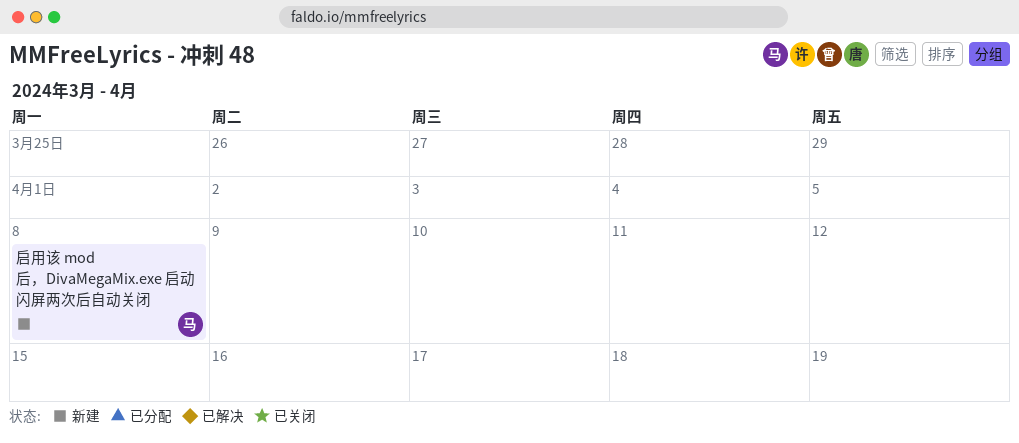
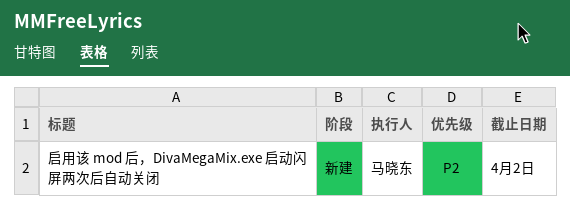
启用该 mod 后，DivaMegaMix.exe 启动闪屏两次后自动关闭, due: Apr 8 -> Apr 2

